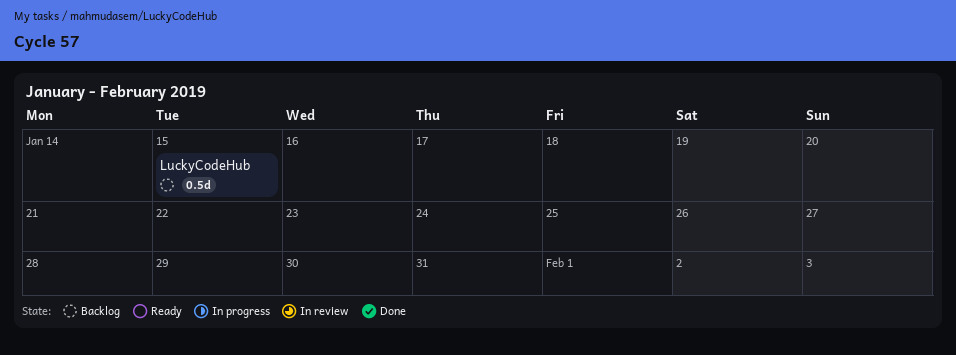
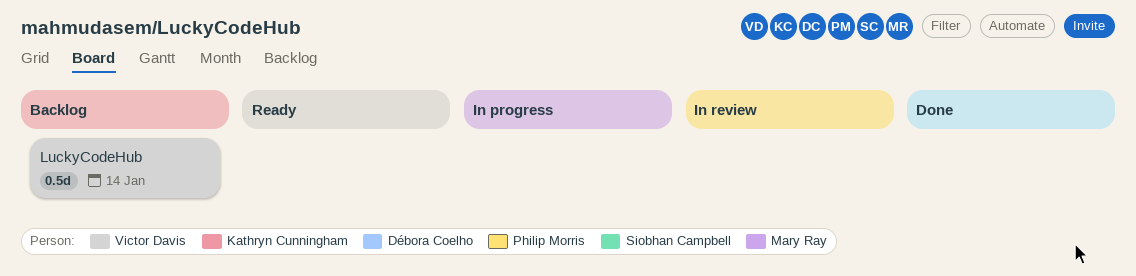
LuckyCodeHub, due: Jan 15 -> Jan 14

